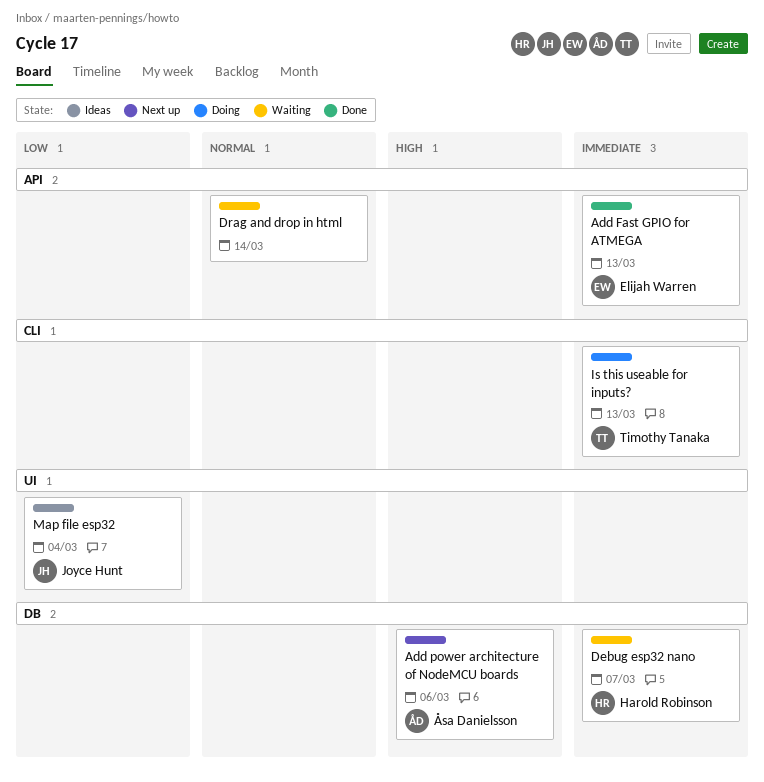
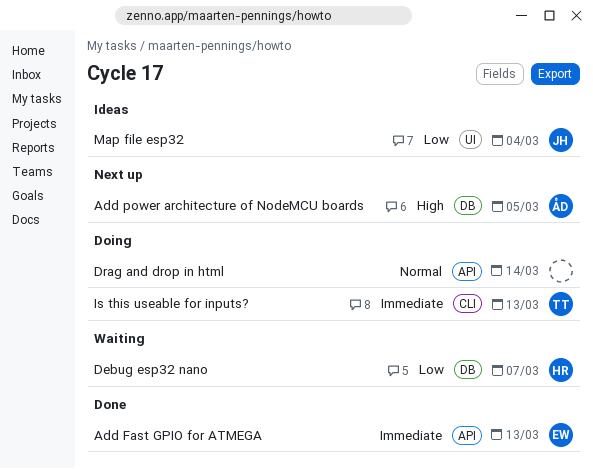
Add power architecture of NodeMCU boards, due: Mar 6 -> Mar 5
Debug esp32 nano, priority: Immediate -> Low
Drag and drop in html, status: Waiting -> Doing

